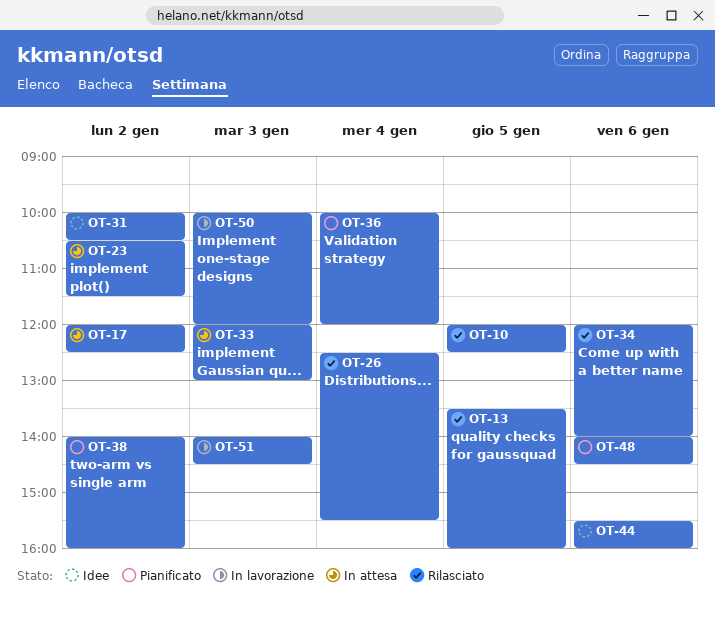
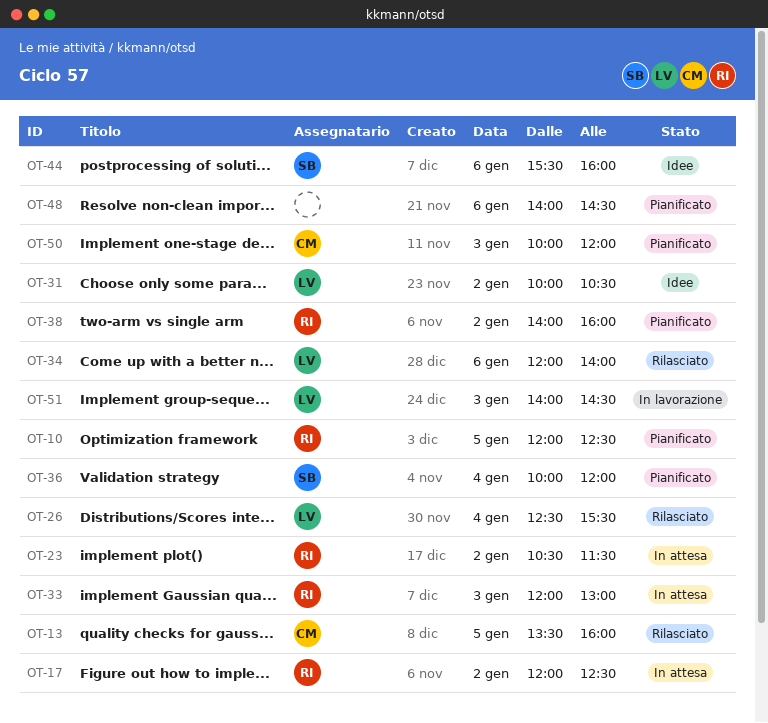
OT-10, status: Rilasciato -> Pianificato
OT-50, status: In lavorazione -> Pianificato

